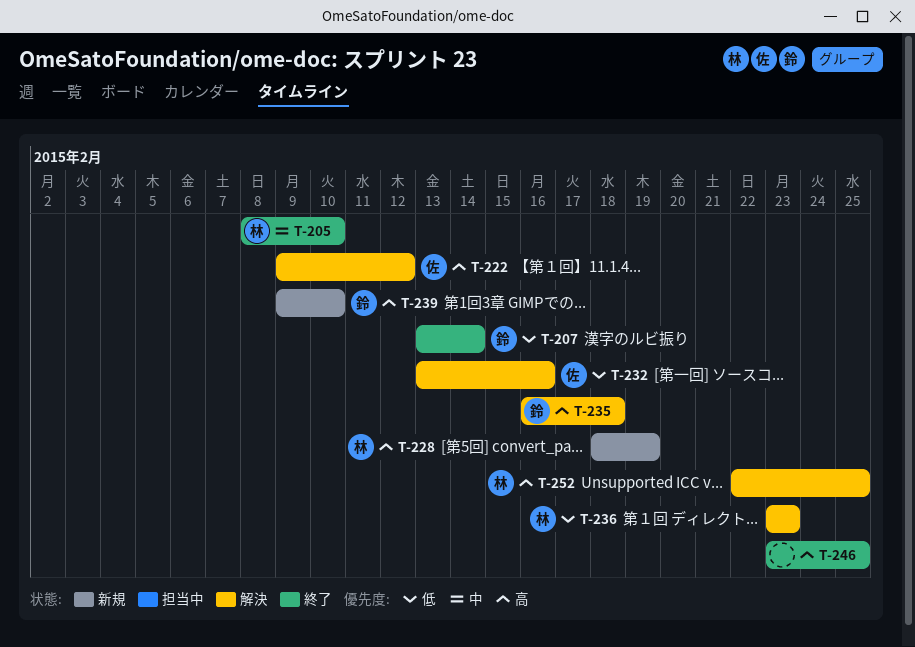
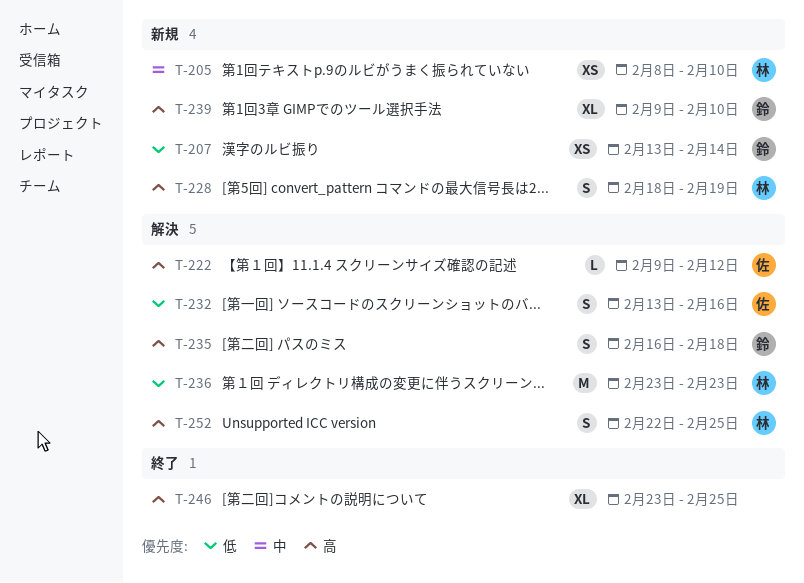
T-205, status: 終了 -> 新規
T-207, status: 終了 -> 新規

